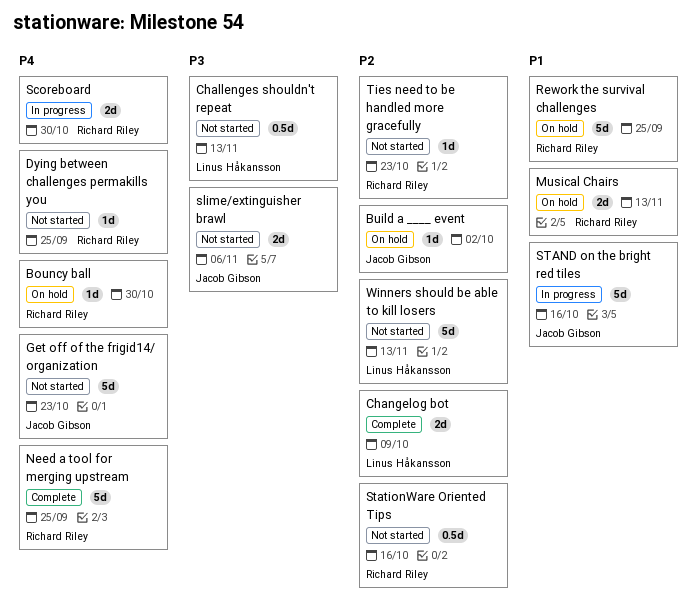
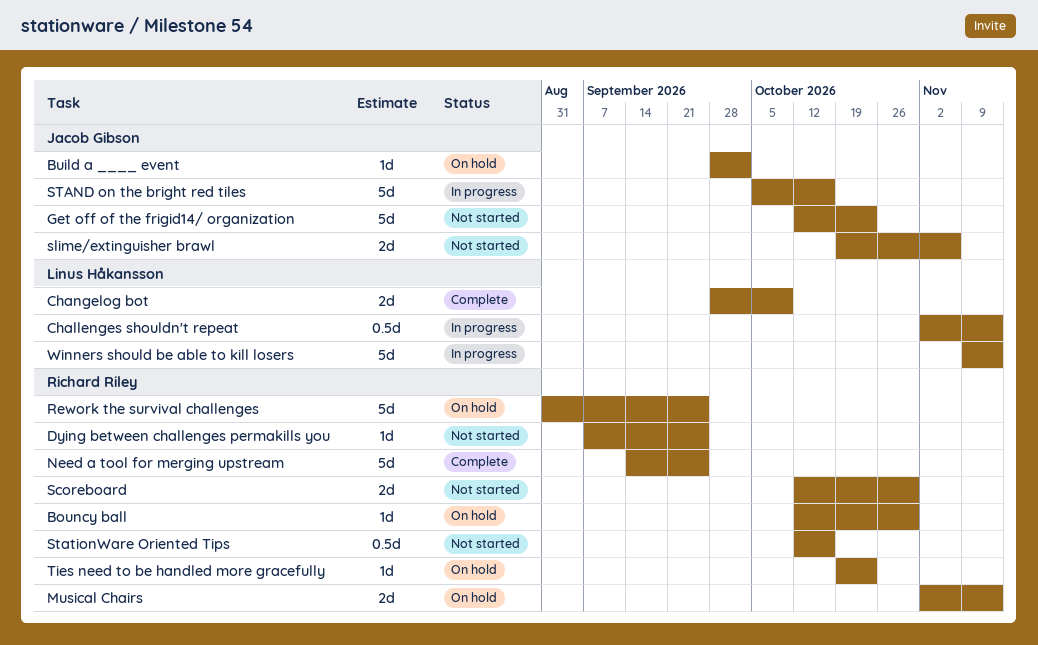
Challenges shouldn't repeat, status: Not started -> In progress
Scoreboard, status: In progress -> Not started
Ties need to be handled more gracefully, status: Not started -> On hold
Winners should be able to kill losers, status: Not started -> In progress

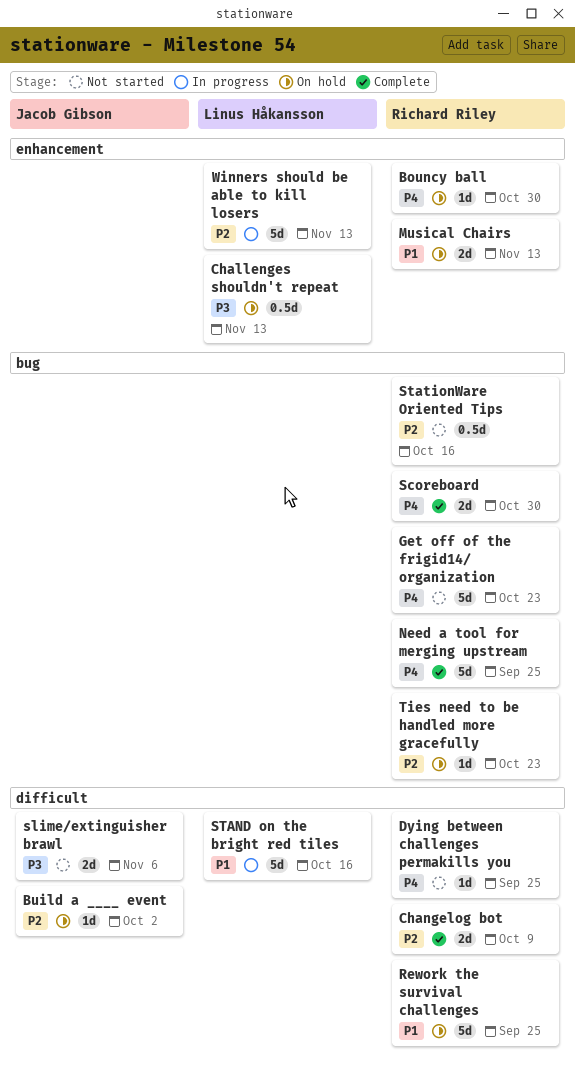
Challenges shouldn't repeat, status: In progress -> On hold
Changelog bot, owner: Linus Håkansson -> Richard Riley
Get off of the frigid14/ organization, owner: Jacob Gibson -> Richard Riley
Scoreboard, status: Not started -> Complete
STAND on the bright red tiles, owner: Jacob Gibson -> Linus Håkansson

